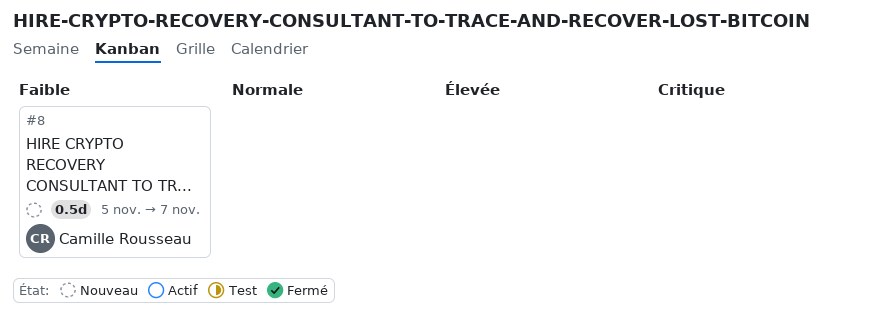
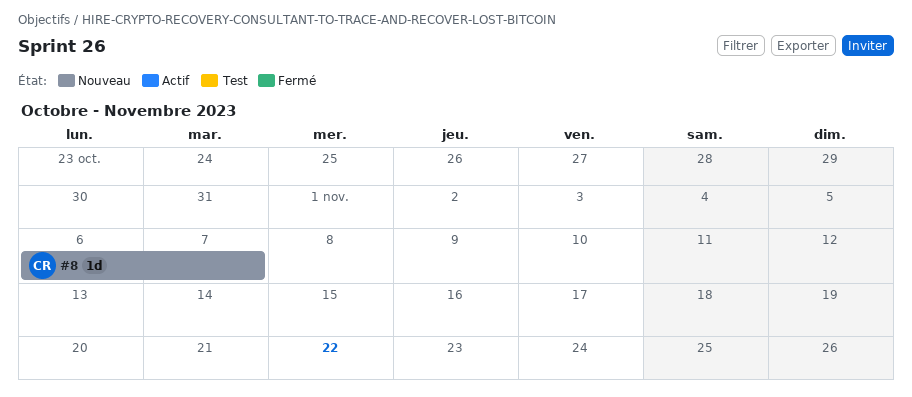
#8, estimate: 0.5d -> 1d
#8, start: Nov 5 -> Nov 6

